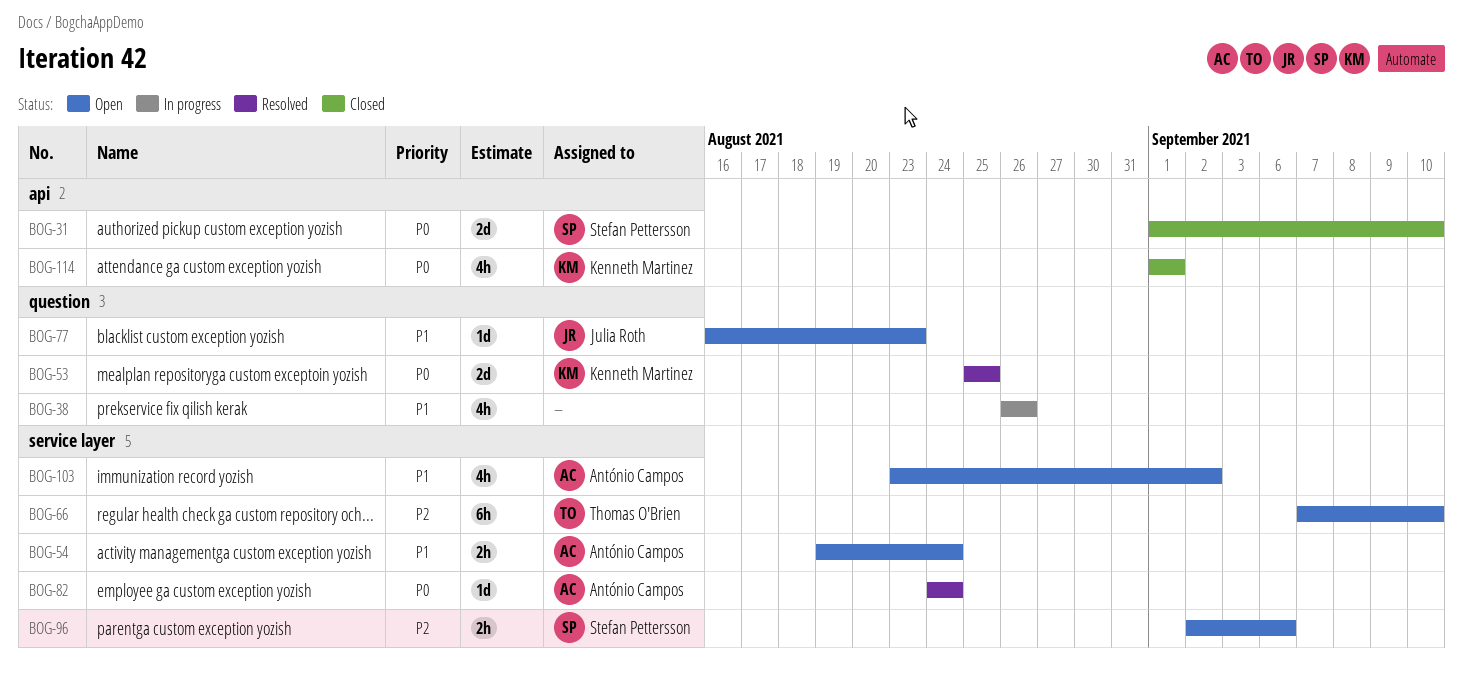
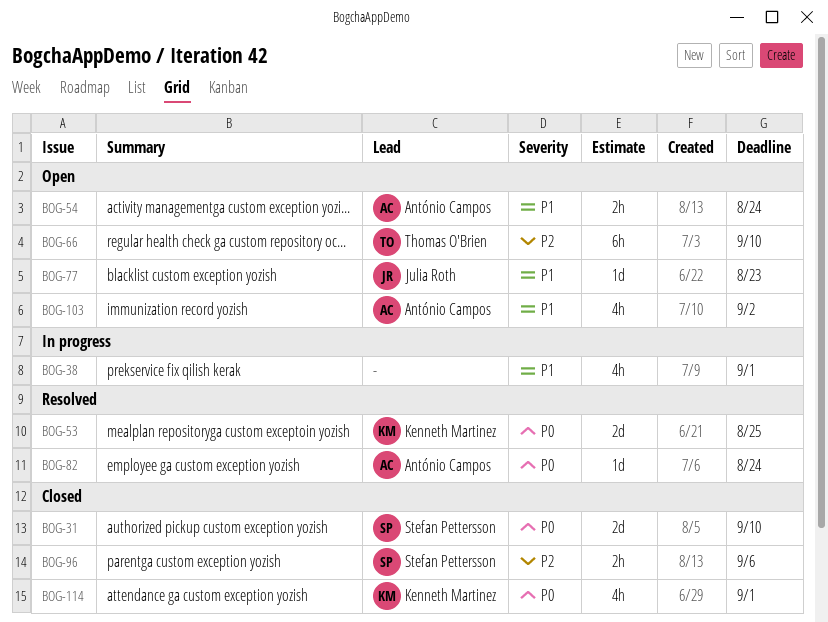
BOG-38, due: Aug 26 -> Sep 1
BOG-96, status: Open -> Closed

